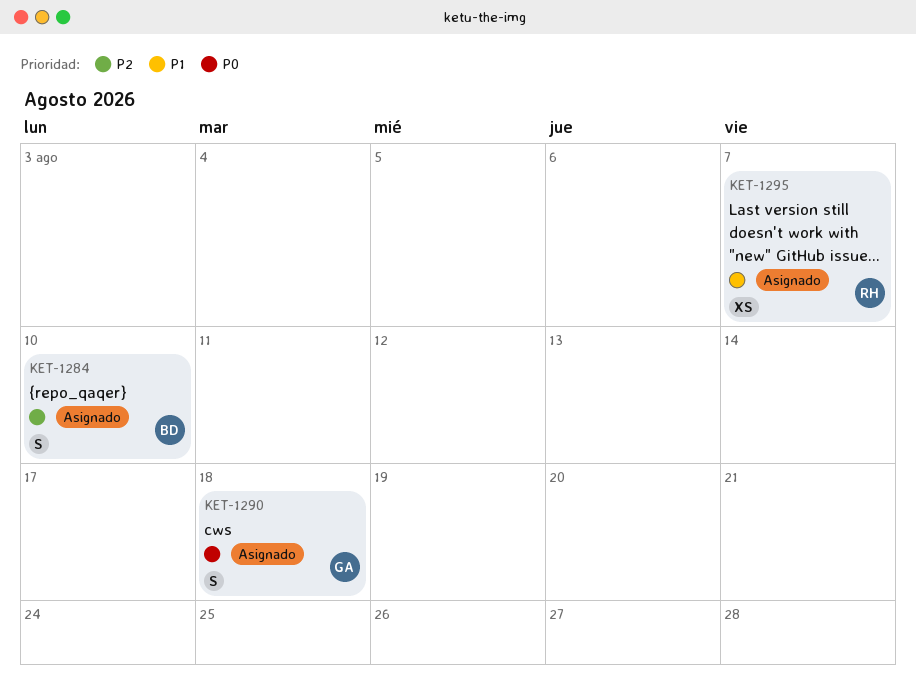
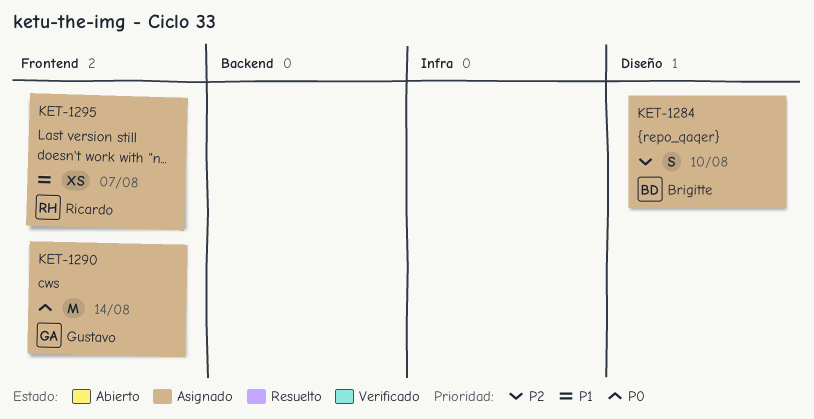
KET-1290, estimate: S -> M
KET-1290, due: Aug 18 -> Aug 14

